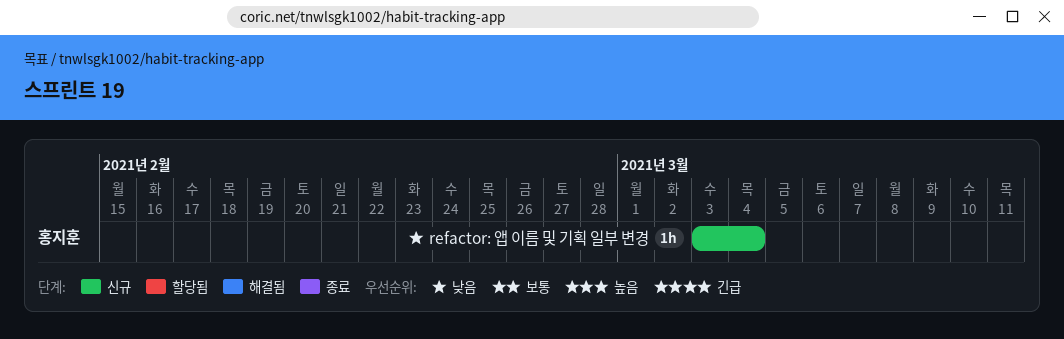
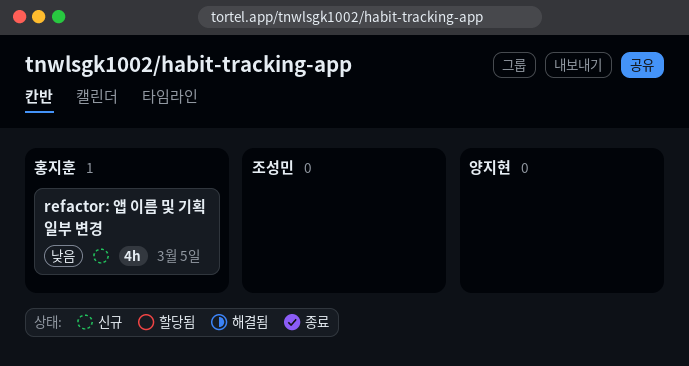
refactor: 앱 이름 및 기획 일부 변경, estimate: 1h -> 4h
refactor: 앱 이름 및 기획 일부 변경, due: Mar 4 -> Mar 5

